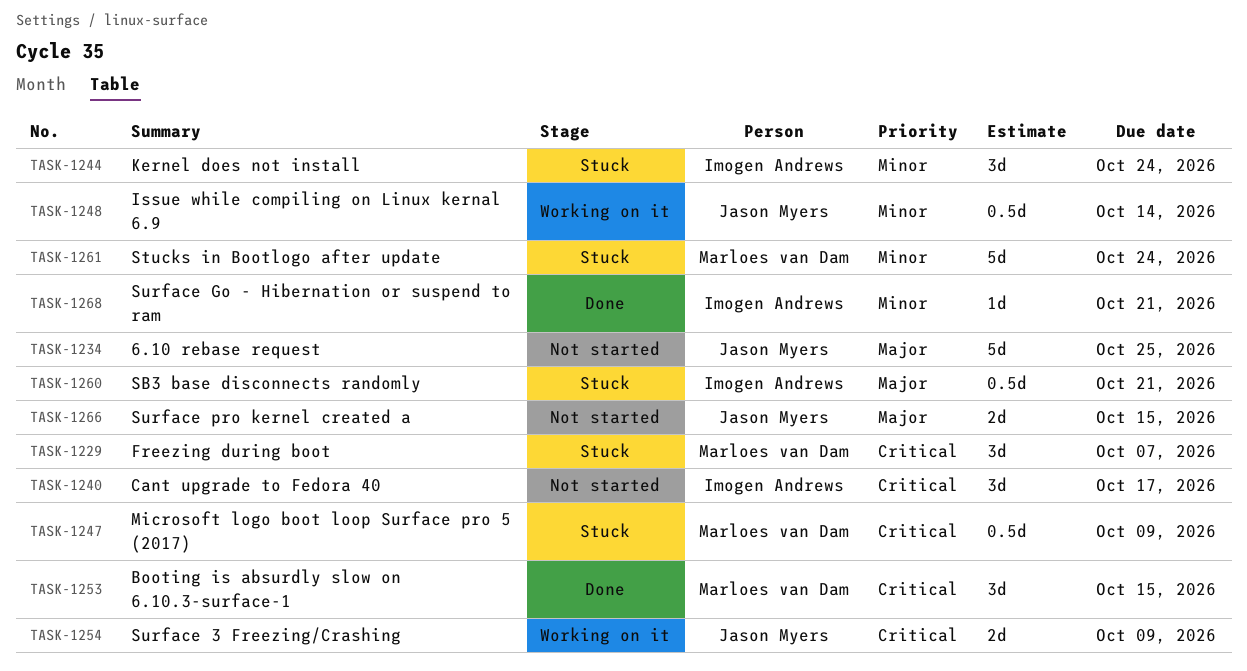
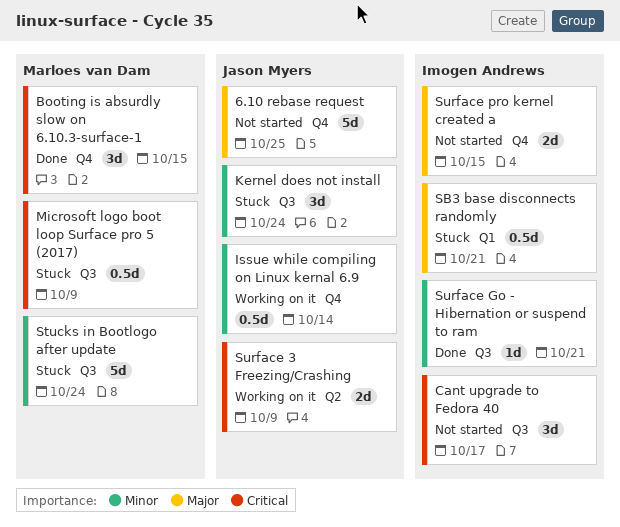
Freezing during boot: present -> none
Kernel does not install, owner: Imogen Andrews -> Jason Myers
Surface pro kernel created a, owner: Jason Myers -> Imogen Andrews

